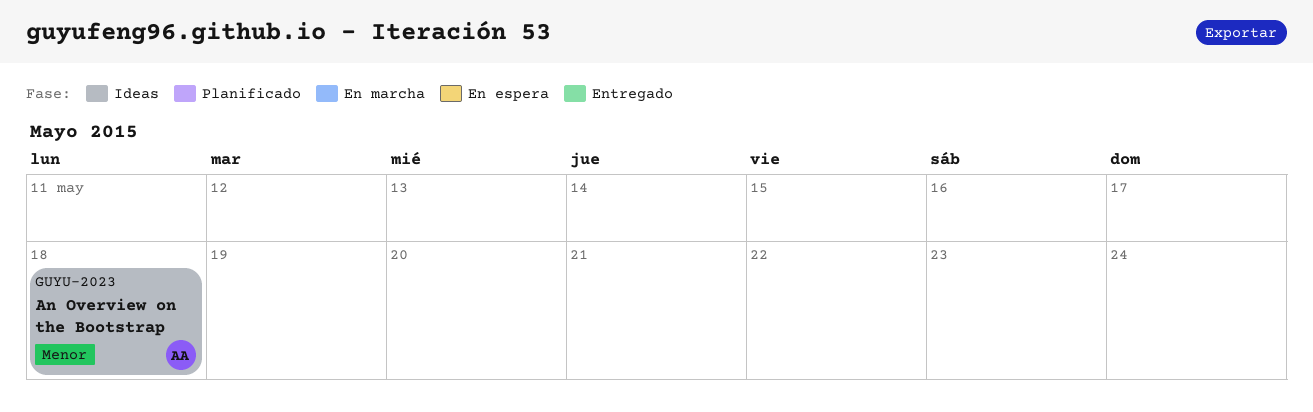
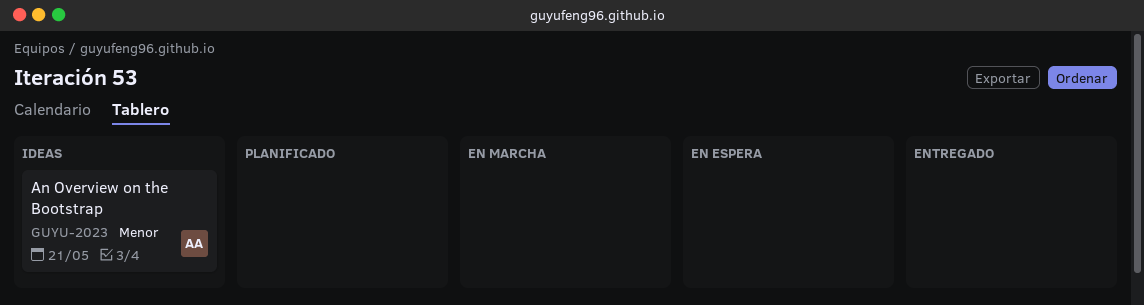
GUYU-2023, due: May 18 -> May 21

